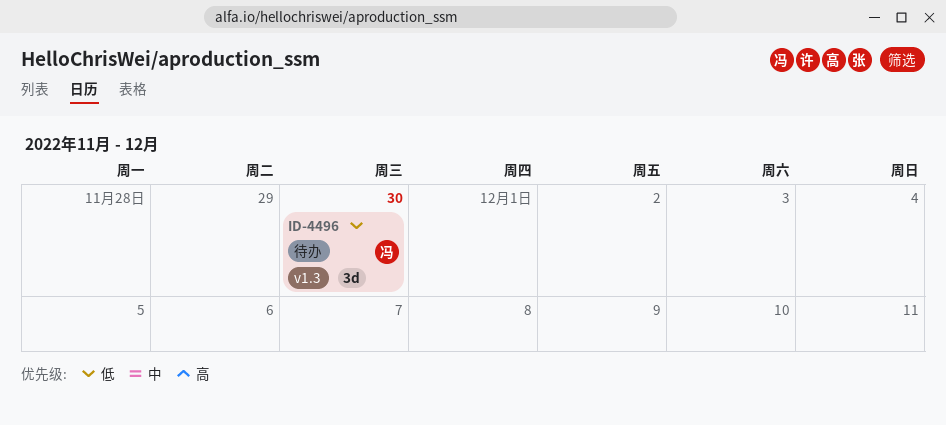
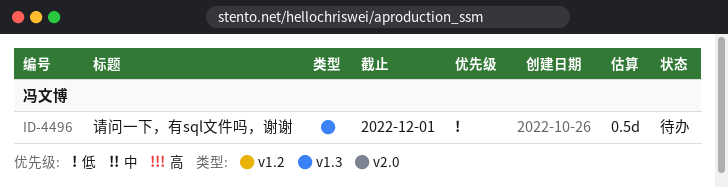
ID-4496, estimate: 3d -> 0.5d
ID-4496, due: Nov 30 -> Dec 1

